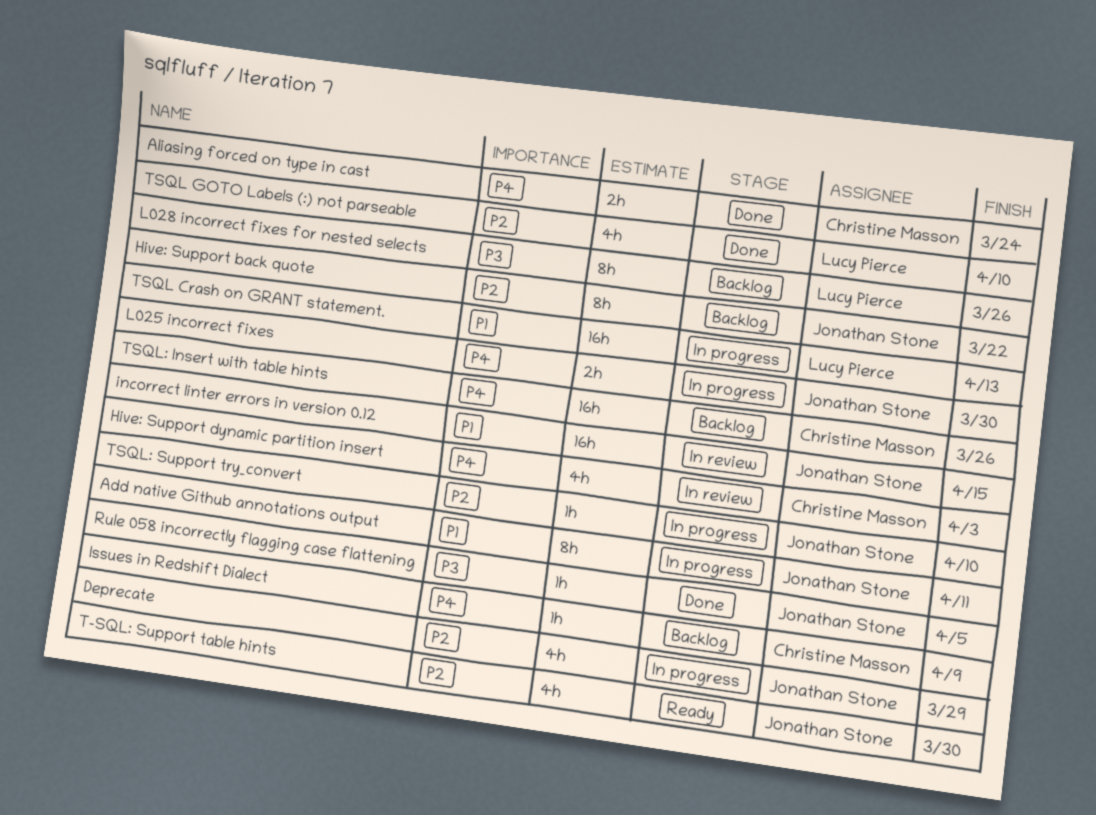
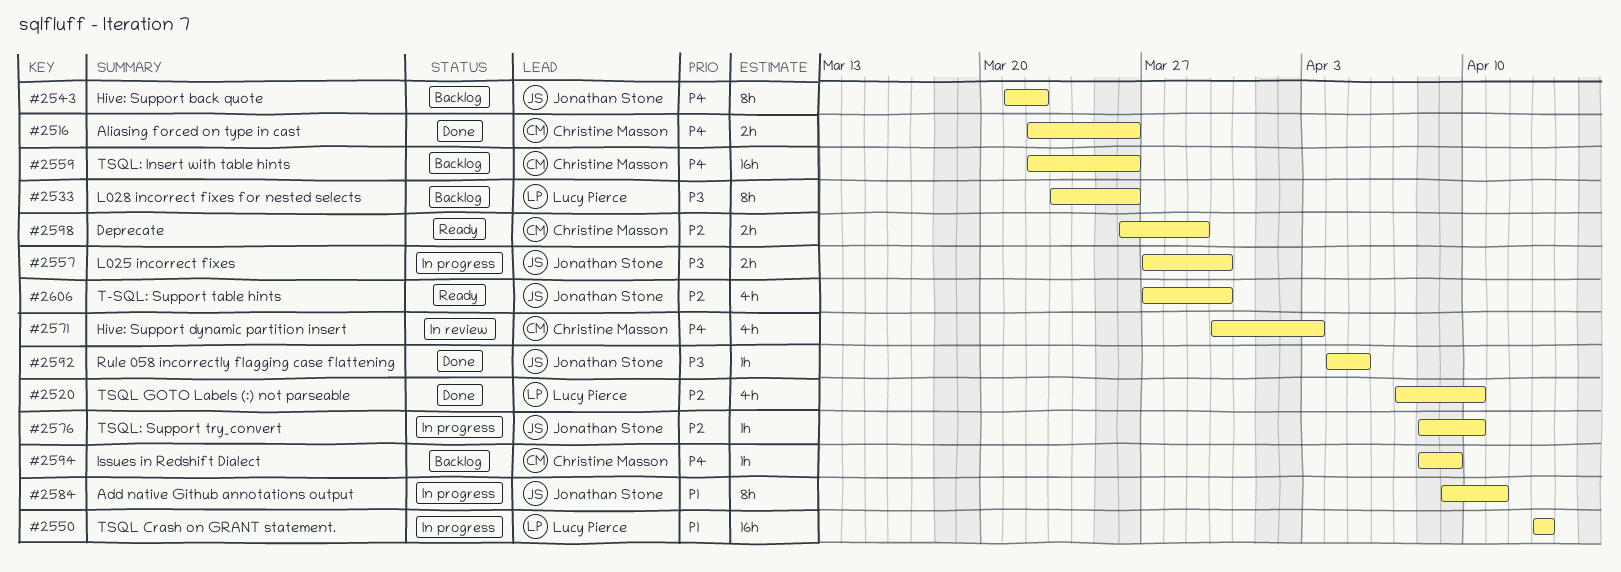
Aliasing forced on type in cast, due: Mar 24 -> Mar 26
Deprecate, status: In progress -> Ready
Deprecate, owner: Jonathan Stone -> Christine Masson
Deprecate, estimate: 4h -> 2h
Hive: Support back quote, priority: P2 -> P4
incorrect linter errors in version 0.12: present -> none
L025 incorrect fixes, priority: P4 -> P3

